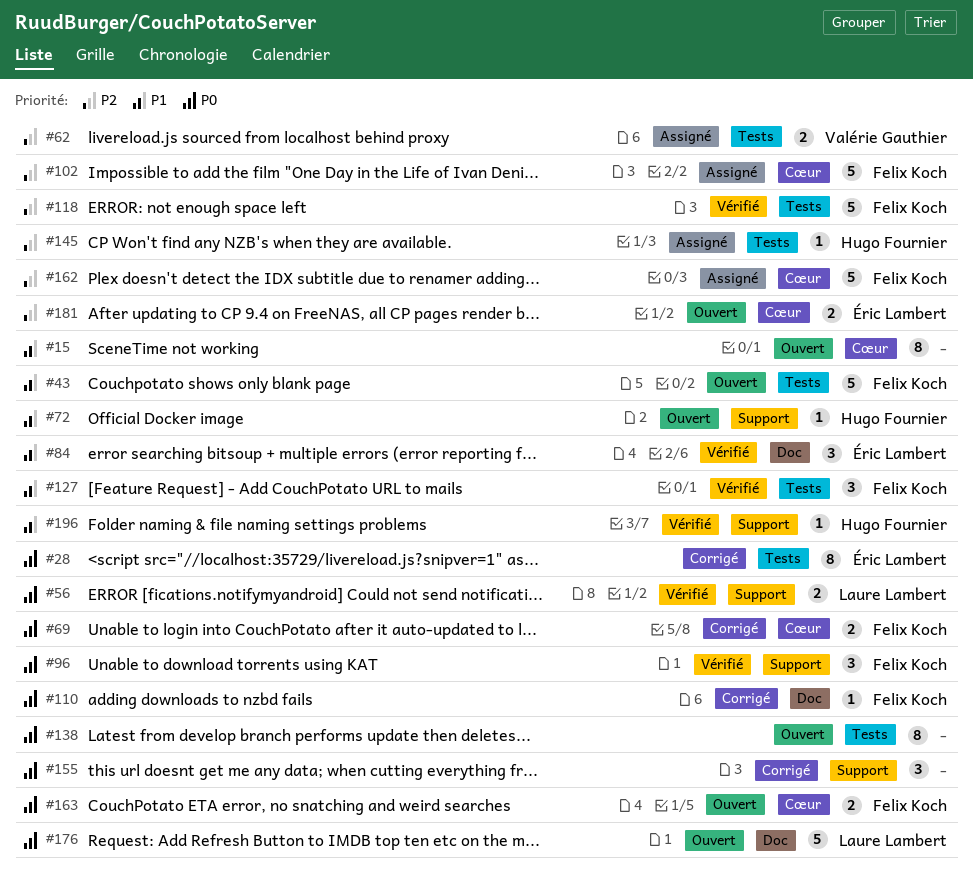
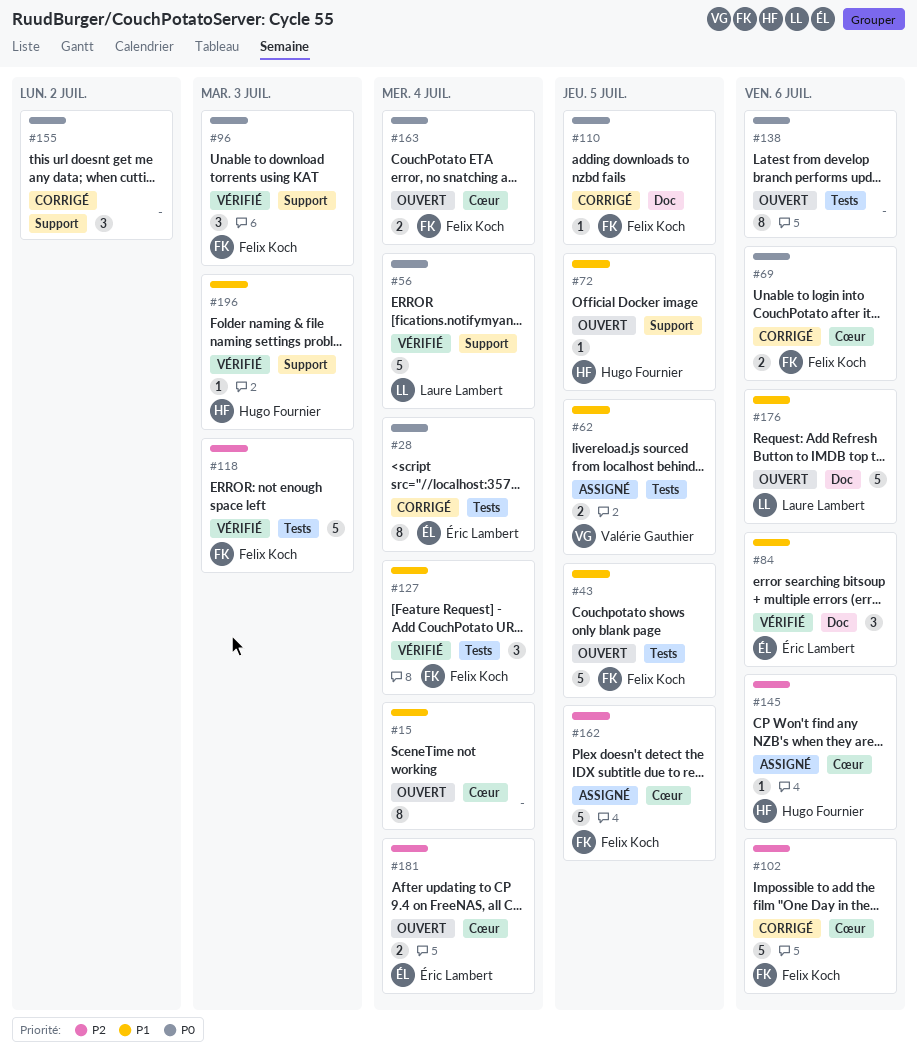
#56, estimate: 2 -> 5
#62, priority: P2 -> P1
#102, status: Assigné -> Corrigé
#145, label: Tests -> Cœur
#176, priority: P0 -> P1

